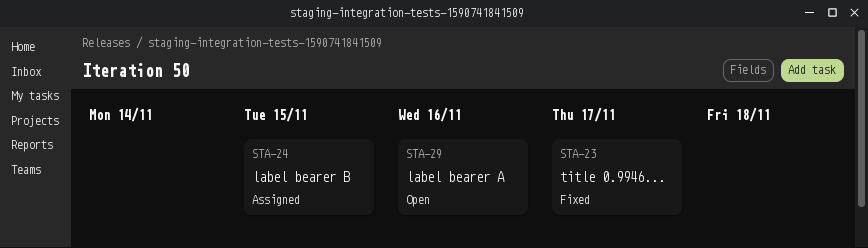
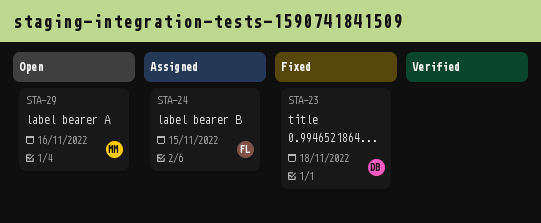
STA-23, due: Nov 17 -> Nov 18

